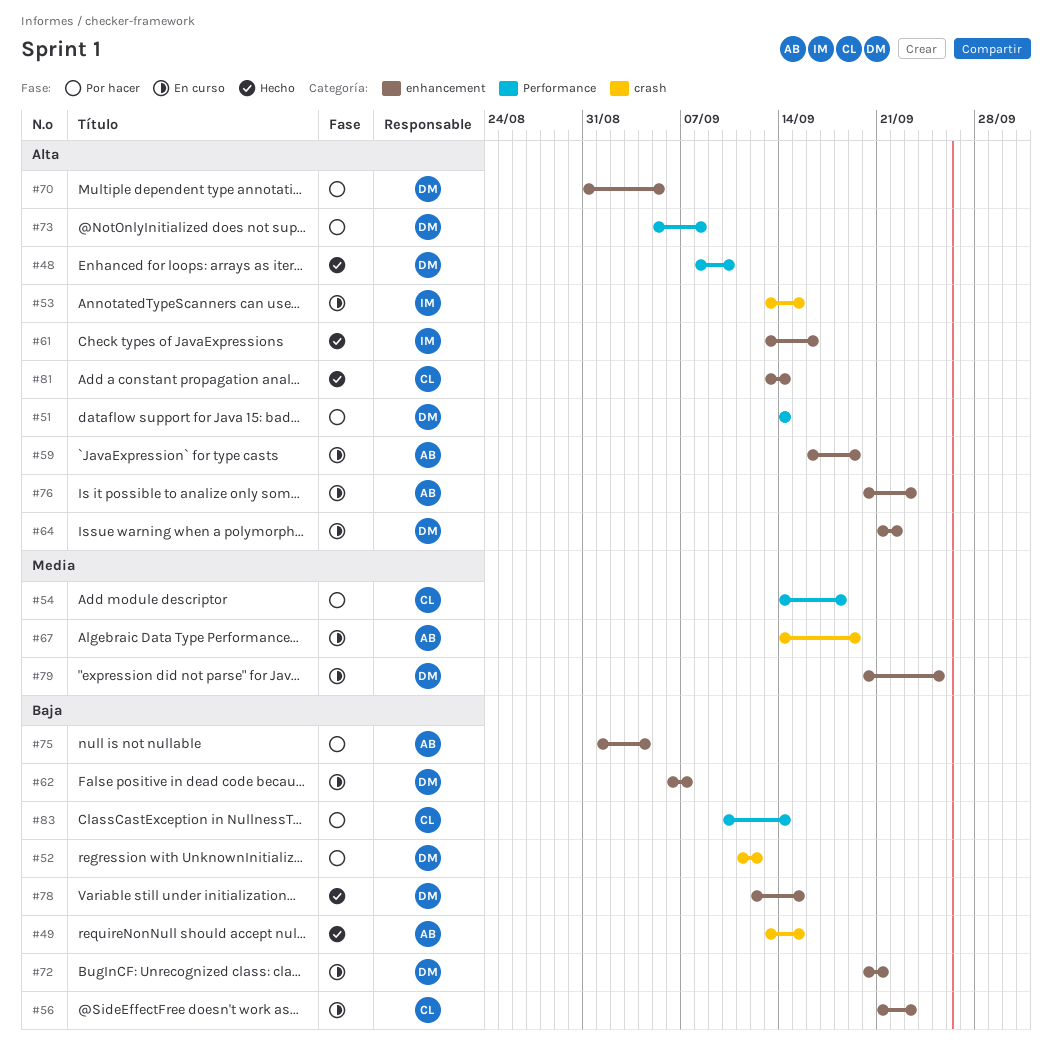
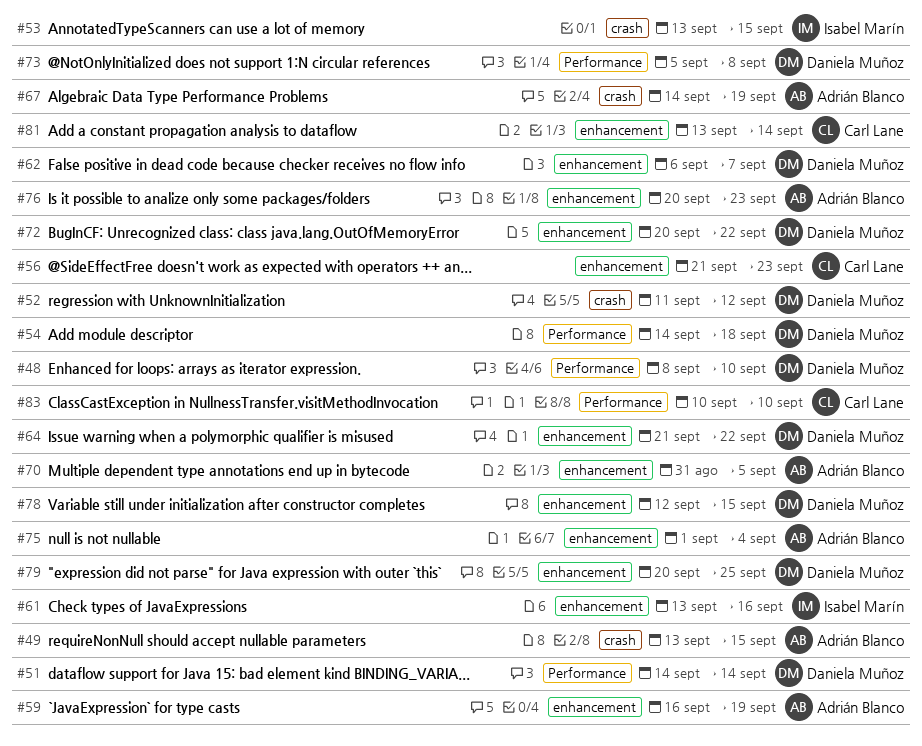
#54, owner: Carl Lane -> Daniela Muñoz
#70, owner: Daniela Muñoz -> Adrián Blanco
#72, due: Sep 21 -> Sep 22
#83, due: Sep 14 -> Sep 10

